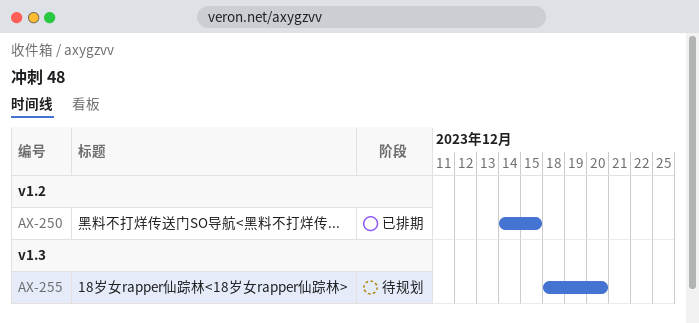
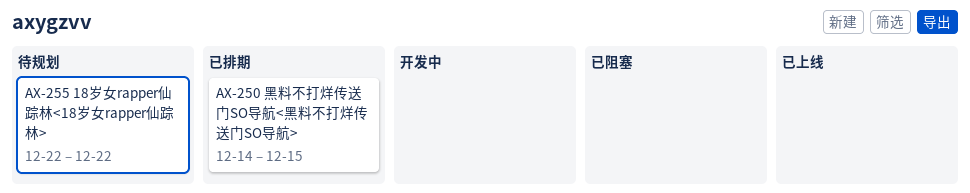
AX-255, start: Dec 18 -> Dec 22
AX-255, due: Dec 20 -> Dec 22

